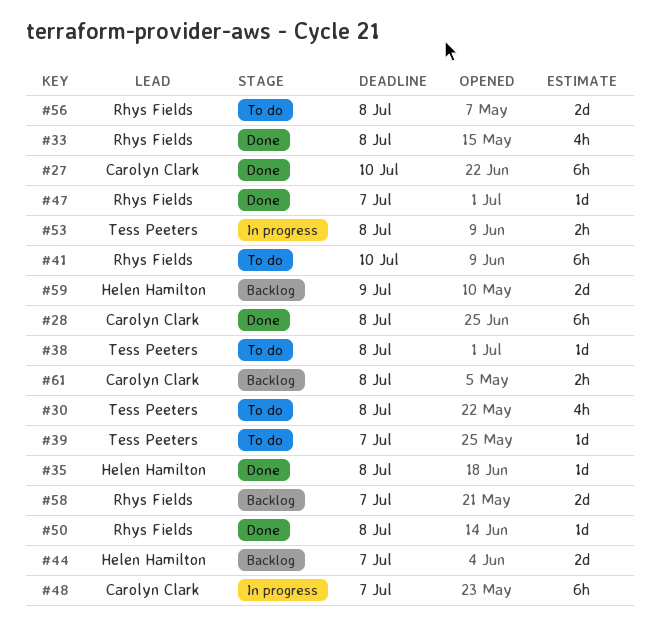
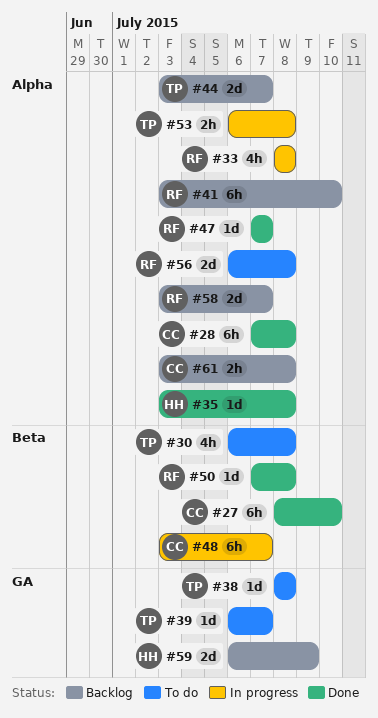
#33, status: Done -> In progress
#41, status: To do -> Backlog
#44, owner: Helen Hamilton -> Tess Peeters

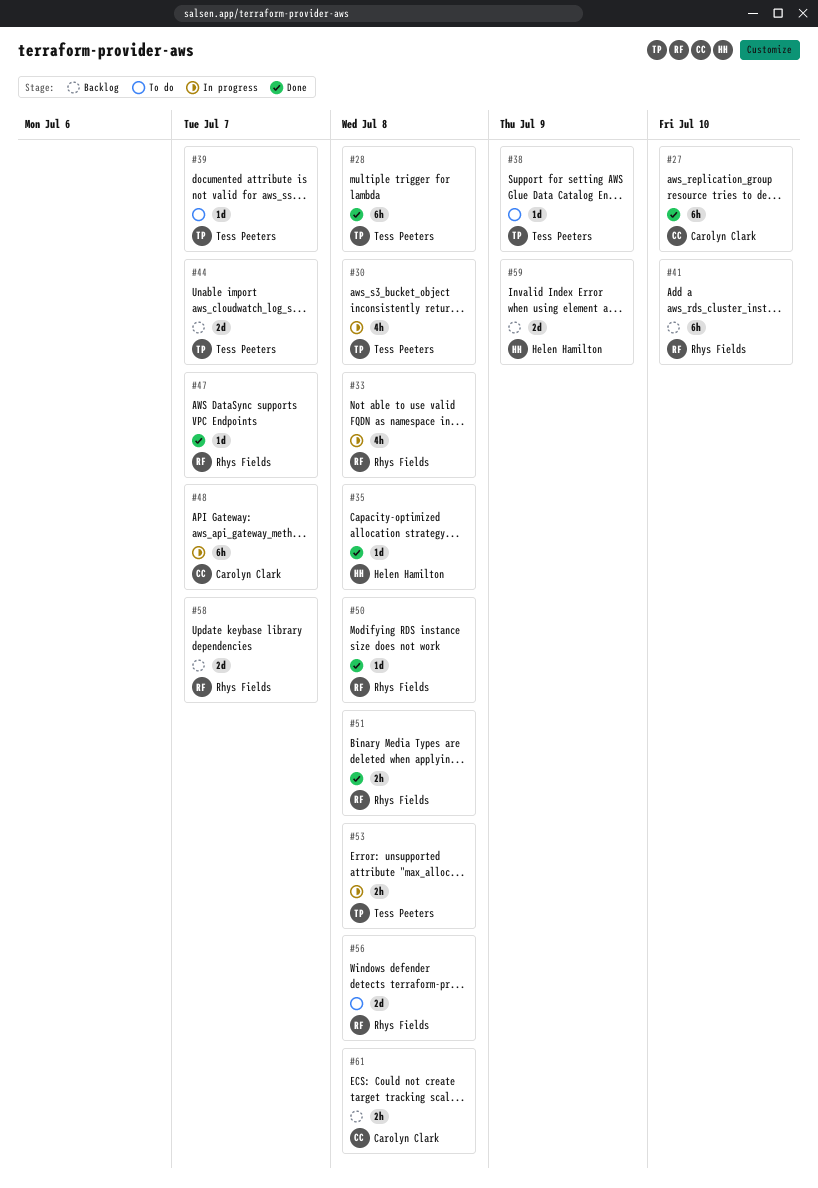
#28, owner: Carolyn Clark -> Tess Peeters
#30, status: To do -> In progress
#38, due: Jul 8 -> Jul 9
#51: none -> present

